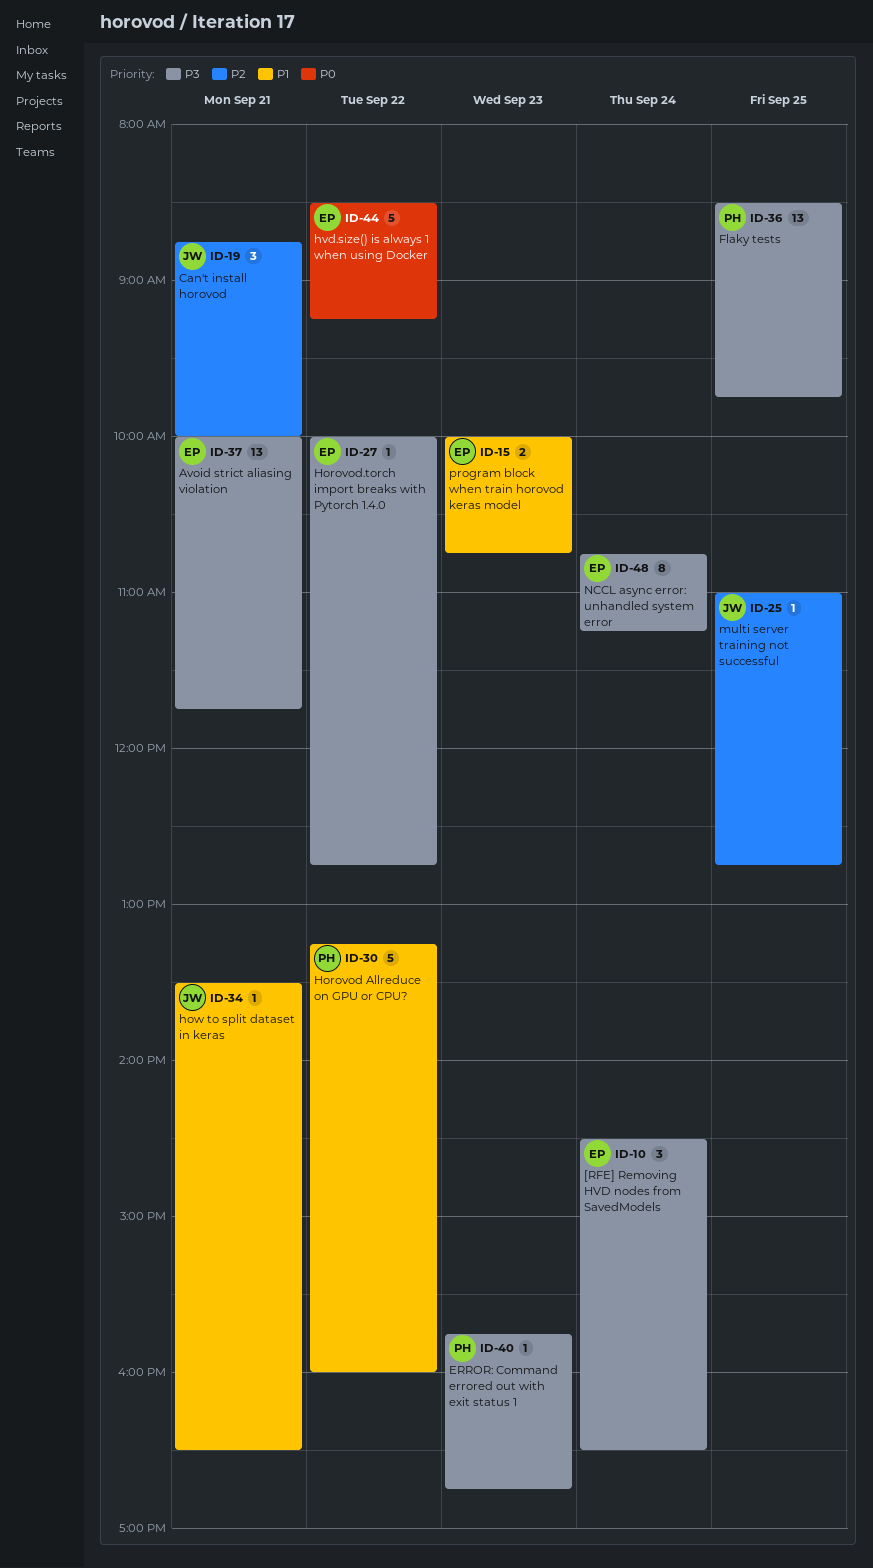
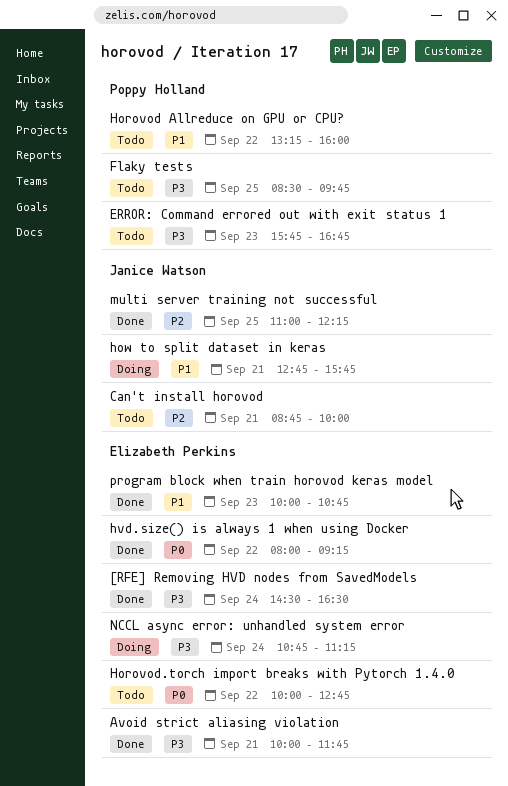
Horovod.torch import breaks with Pytorch 1.4.0, priority: P3 -> P0
how to split dataset in keras, begins: 13:30 -> 12:45
how to split dataset in keras, ends: 16:30 -> 15:45
hvd.size() is always 1 when using Docker, begins: 08:30 -> 08:00
multi server training not successful, ends: 12:45 -> 12:15

